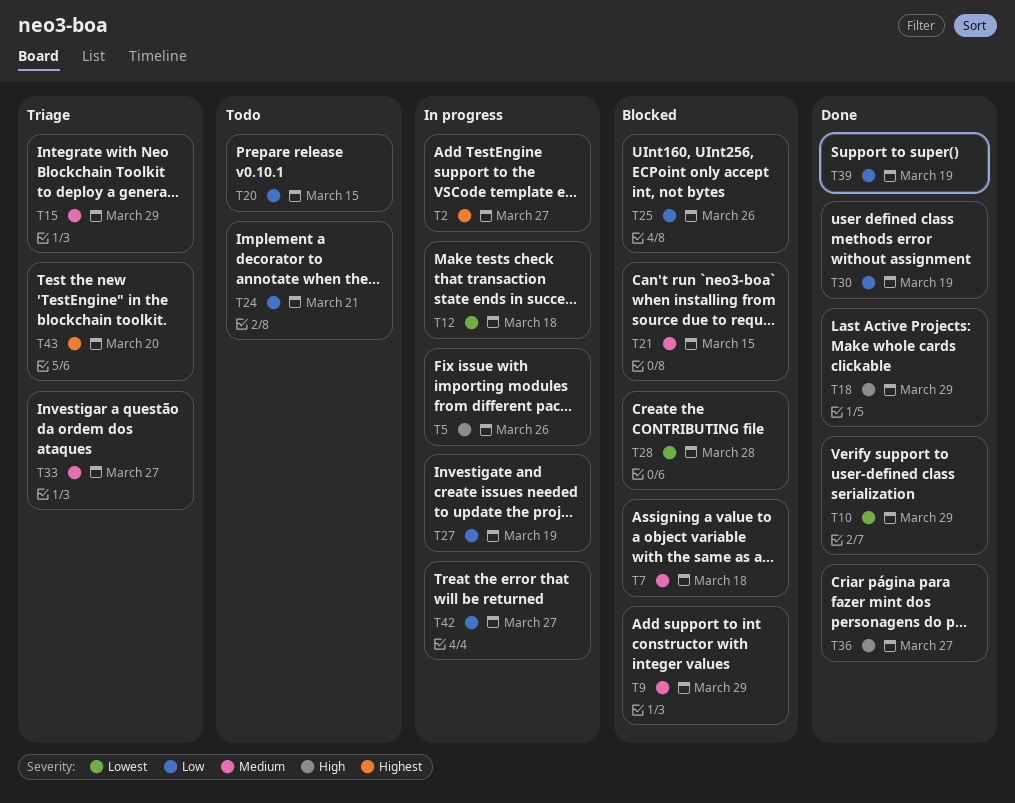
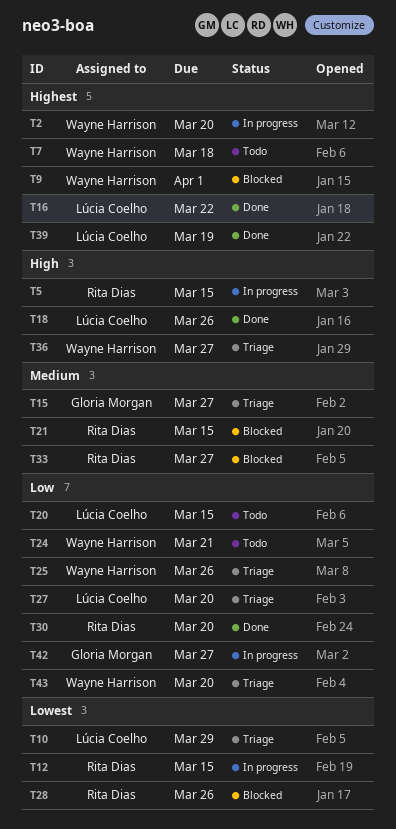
T2, due: Mar 27 -> Mar 20
T5, due: Mar 26 -> Mar 15
T7, status: Blocked -> Todo
T7, priority: Medium -> Highest
T9, priority: Medium -> Highest
T9, due: Mar 29 -> Apr 1
T10, status: Done -> Triage
T12, due: Mar 18 -> Mar 15
T15, due: Mar 29 -> Mar 27
T16: none -> present
T18, due: Mar 29 -> Mar 26
T25, status: Blocked -> Triage
T27, status: In progress -> Triage
T27, due: Mar 19 -> Mar 20
T28, due: Mar 28 -> Mar 26
T30, due: Mar 19 -> Mar 20
T33, status: Triage -> Blocked
T36, status: Done -> Triage
T39, priority: Low -> Highest
T43, priority: Highest -> Low

